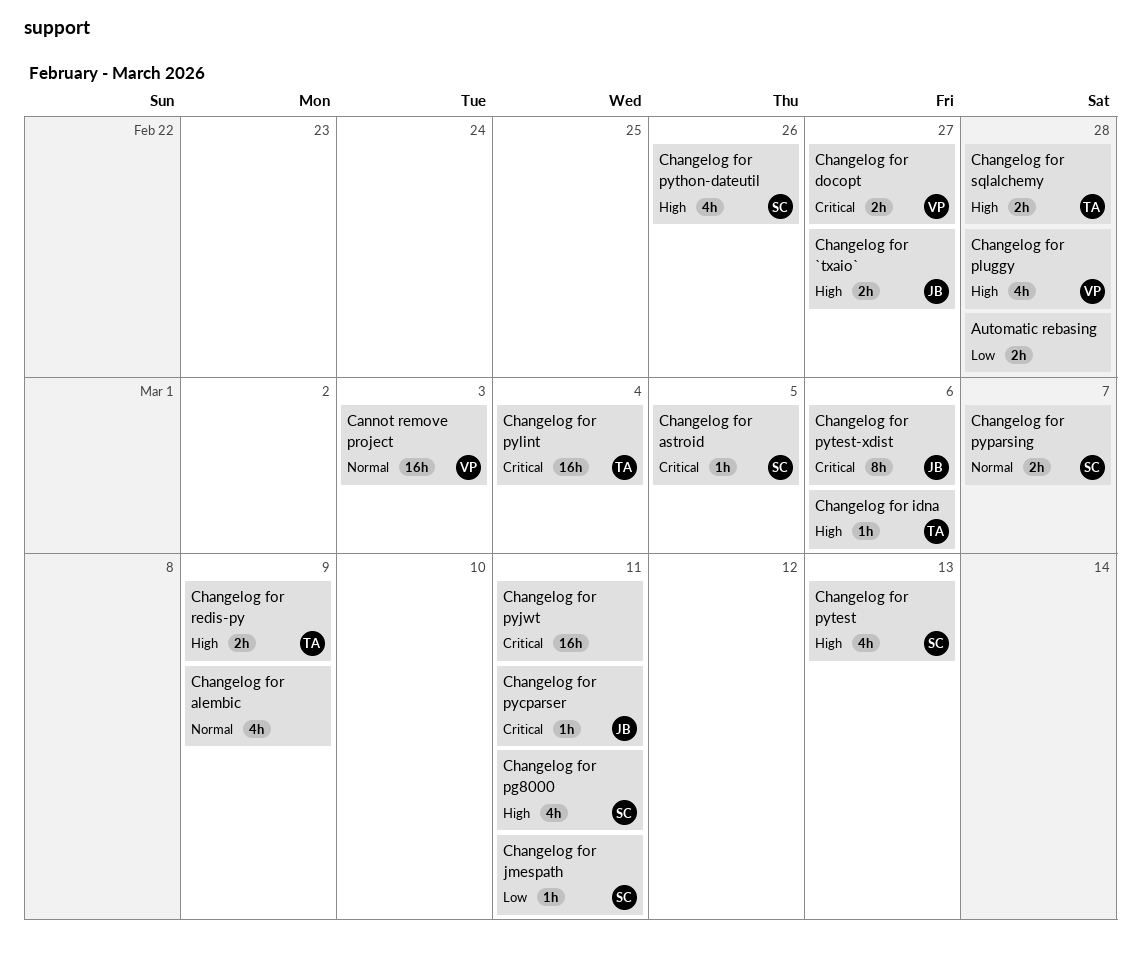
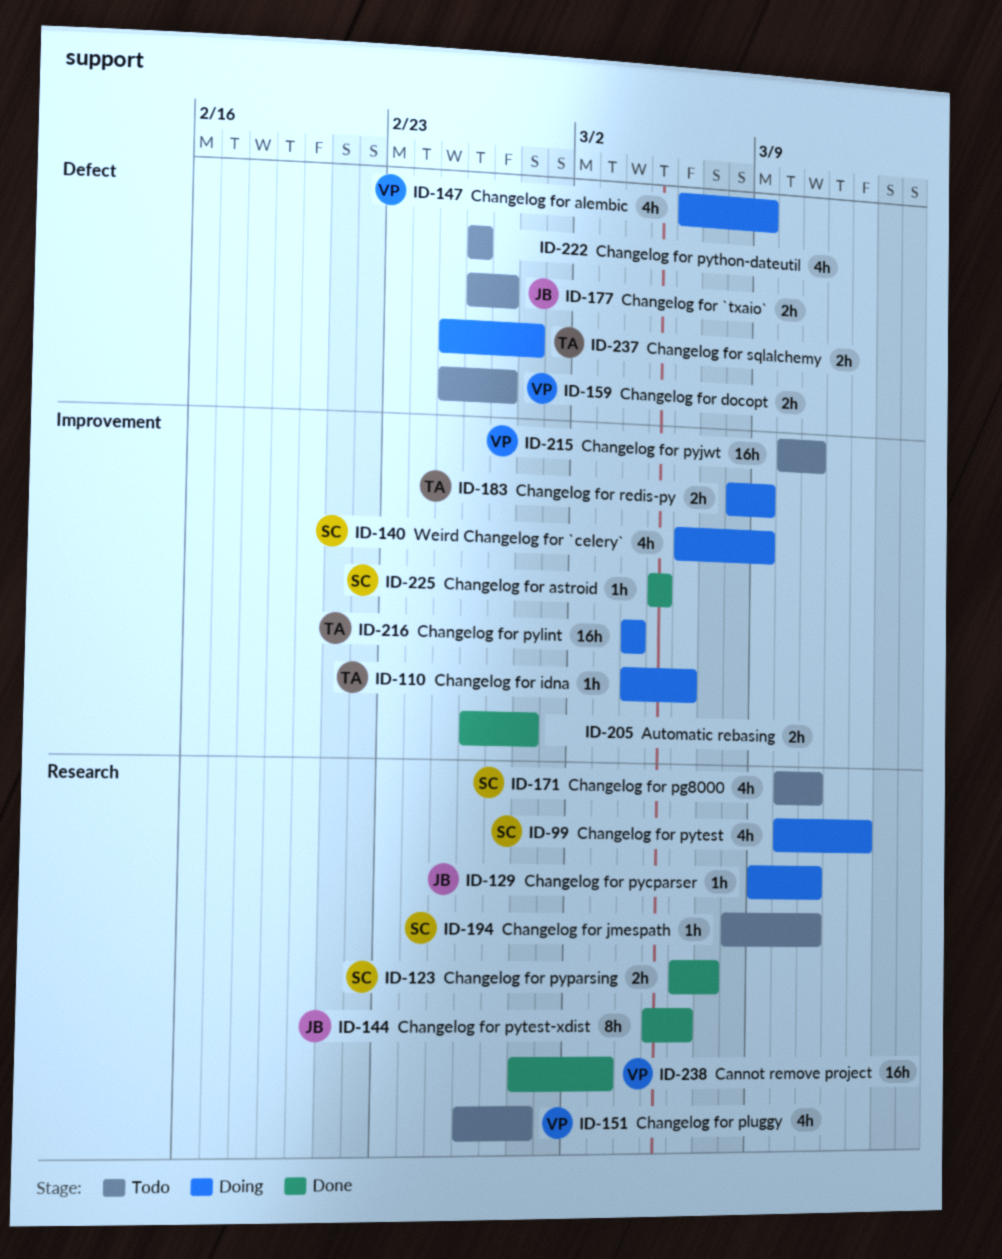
Changelog for alembic, owner: none -> VP
Changelog for pyjwt, owner: none -> VP
Changelog for python-dateutil, owner: SC -> none
Weird Changelog for `celery`: none -> present

